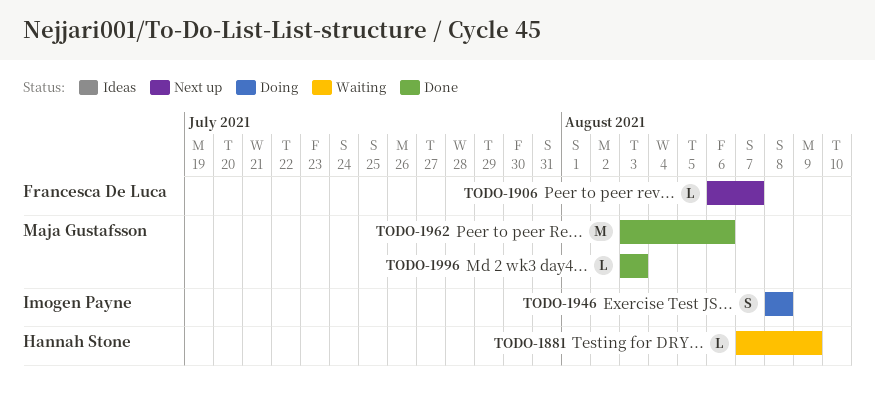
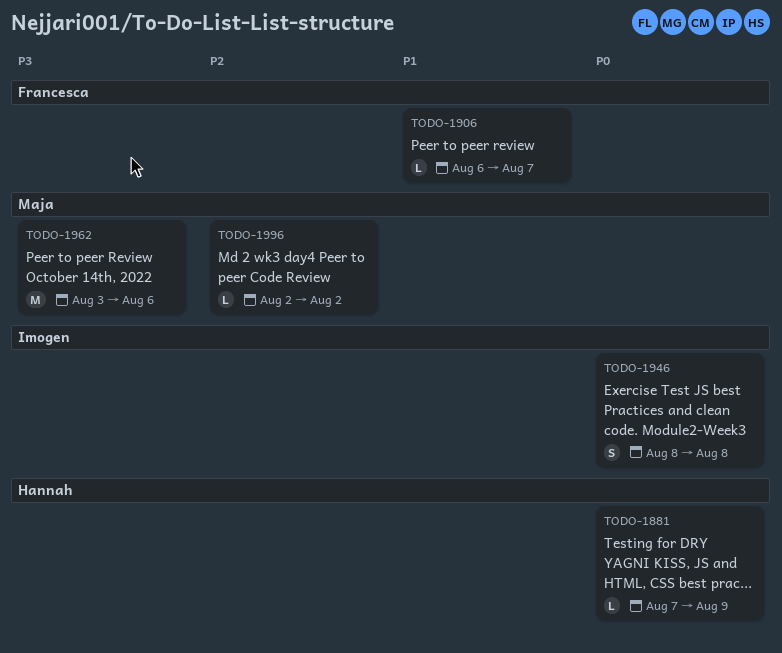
TODO-1996, start: Aug 3 -> Aug 2
TODO-1996, due: Aug 3 -> Aug 2

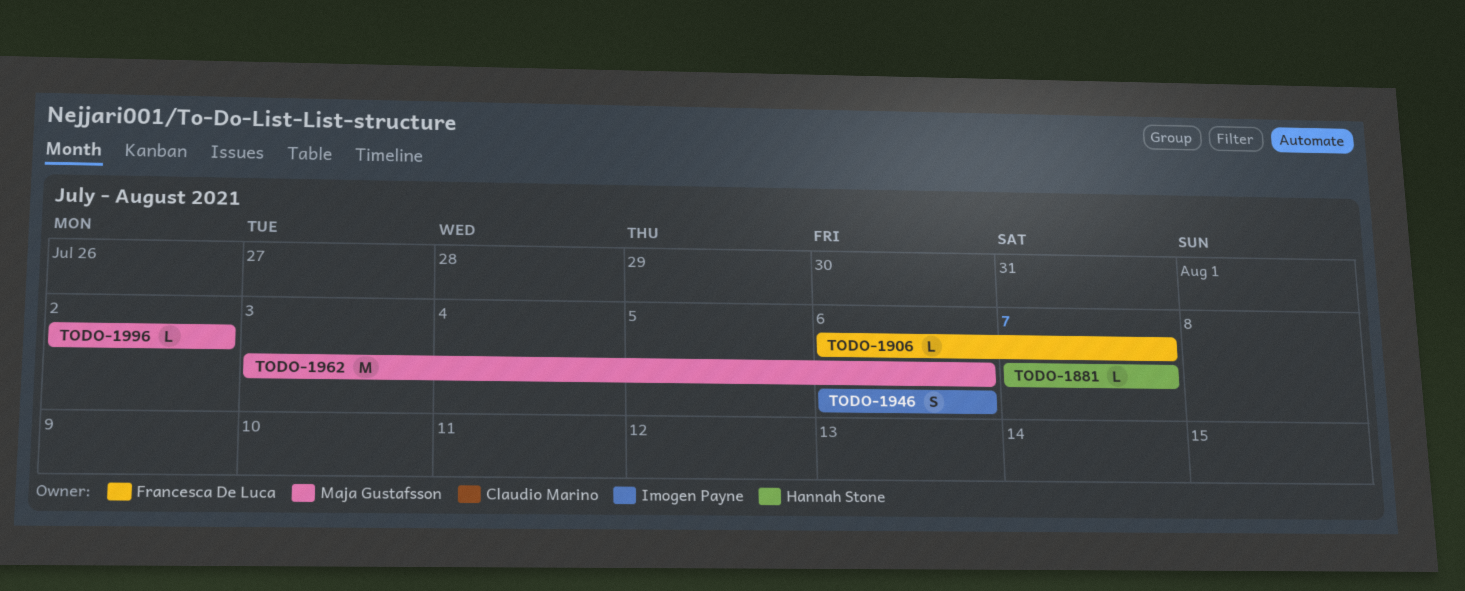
TODO-1881, due: Aug 9 -> Aug 7
TODO-1946, start: Aug 8 -> Aug 6
TODO-1946, due: Aug 8 -> Aug 6

